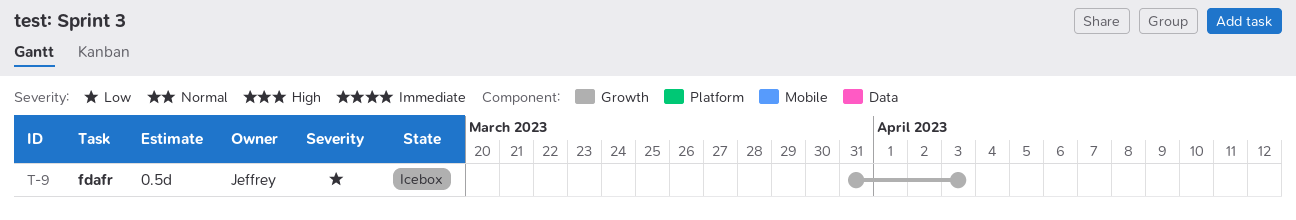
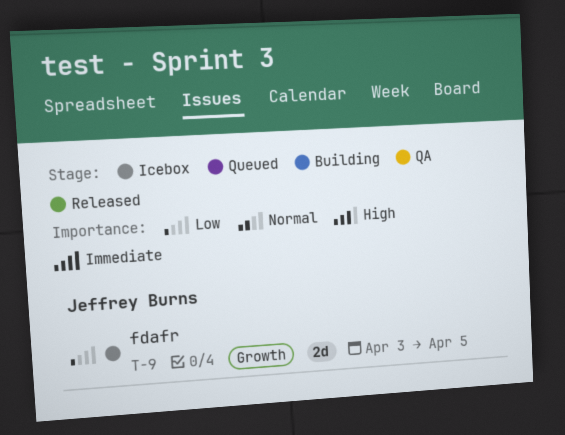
T-9, estimate: 0.5d -> 2d
T-9, start: Mar 31 -> Apr 3
T-9, due: Apr 3 -> Apr 5

